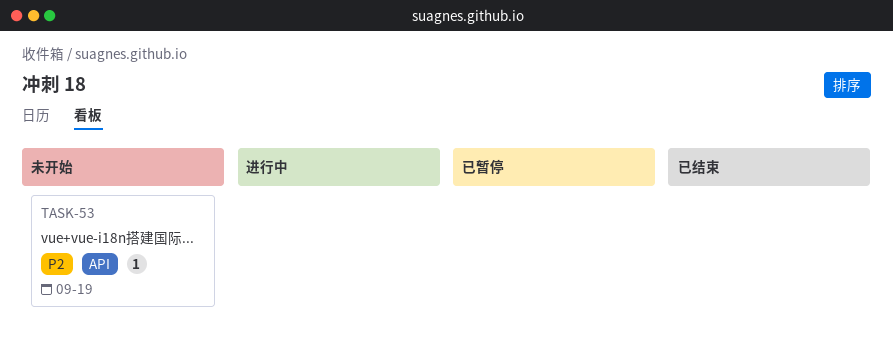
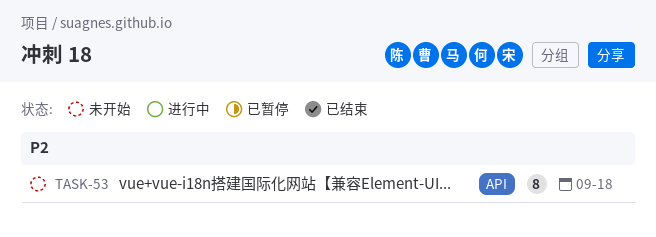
TASK-53, estimate: 1 -> 8
TASK-53, due: Sep 19 -> Sep 18

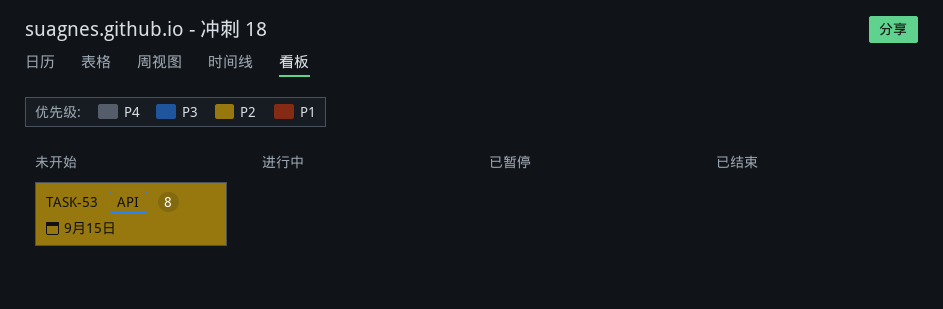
TASK-53, due: Sep 18 -> Sep 15

